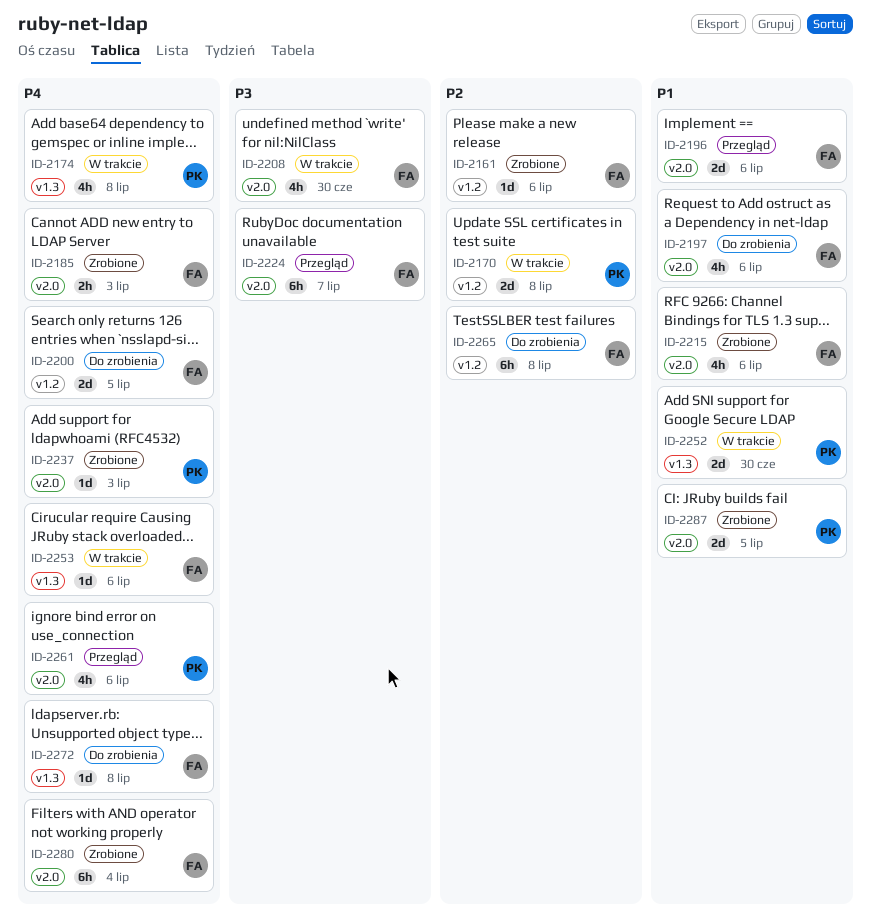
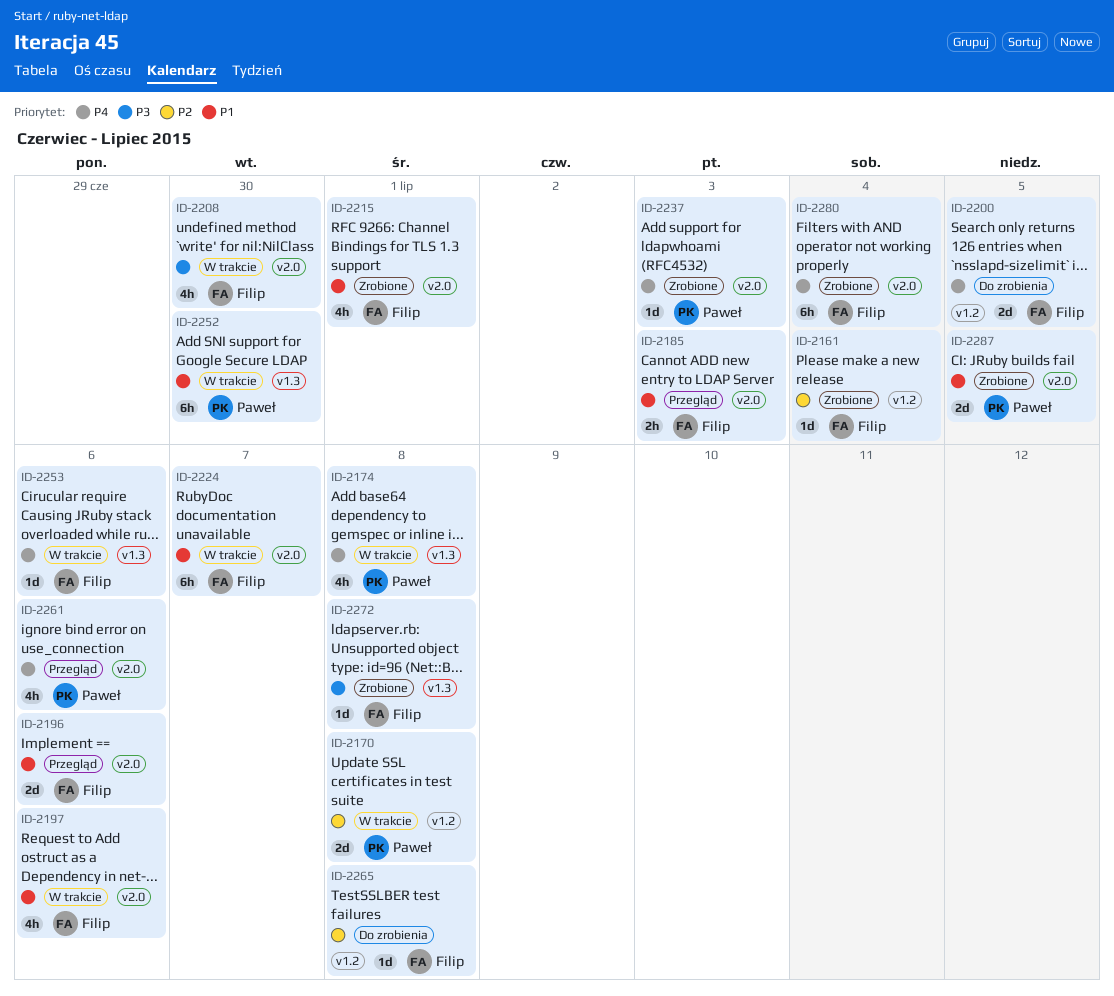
ID-2161, due: Jul 6 -> Jul 4
ID-2185, status: Zrobione -> Przegląd
ID-2185, priority: P4 -> P1
ID-2197, status: Do zrobienia -> W trakcie
ID-2215, due: Jul 6 -> Jul 1
ID-2224, status: Przegląd -> W trakcie
ID-2224, priority: P3 -> P1
ID-2252, estimate: 2d -> 6h
ID-2265, estimate: 6h -> 1d
ID-2272, status: Do zrobienia -> Zrobione
ID-2272, priority: P4 -> P3

